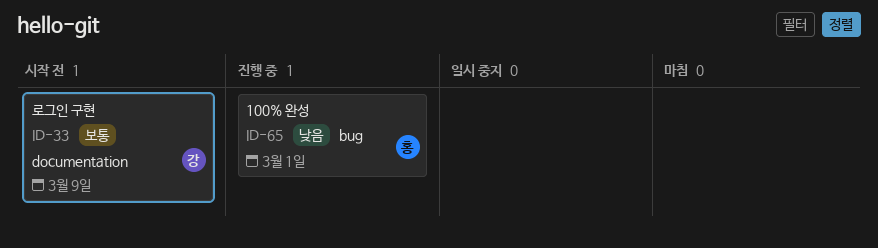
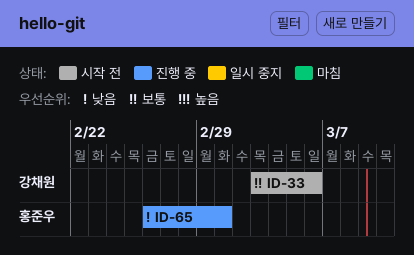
ID-33, due: Mar 9 -> Mar 6

